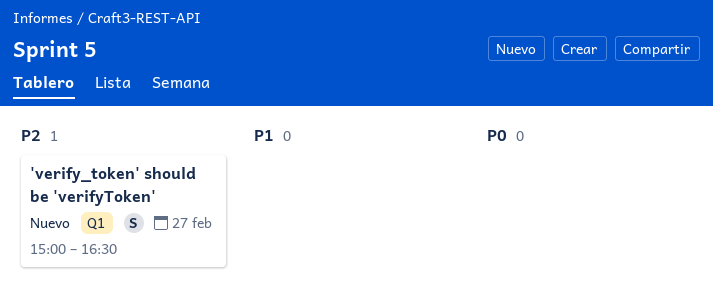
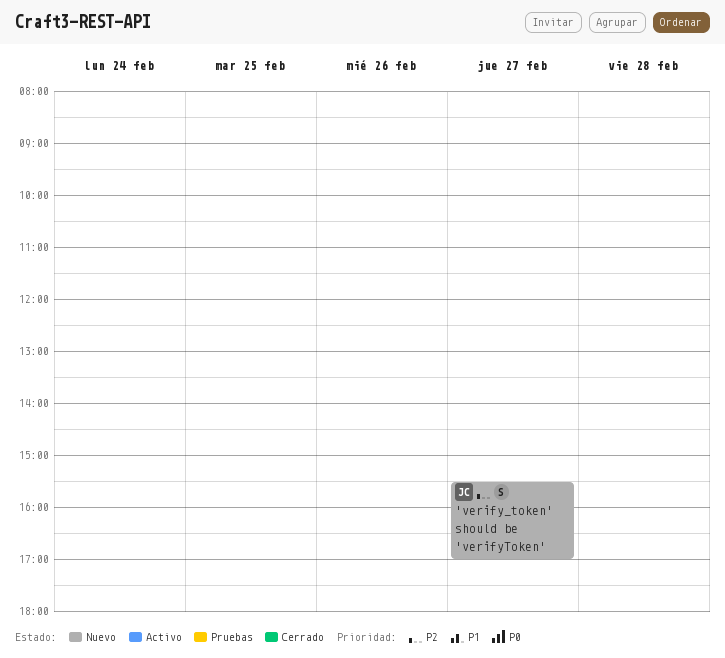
'verify_token' should be 'verifyToken', begins: 15:00 -> 15:30
'verify_token' should be 'verifyToken', ends: 16:30 -> 17:00

